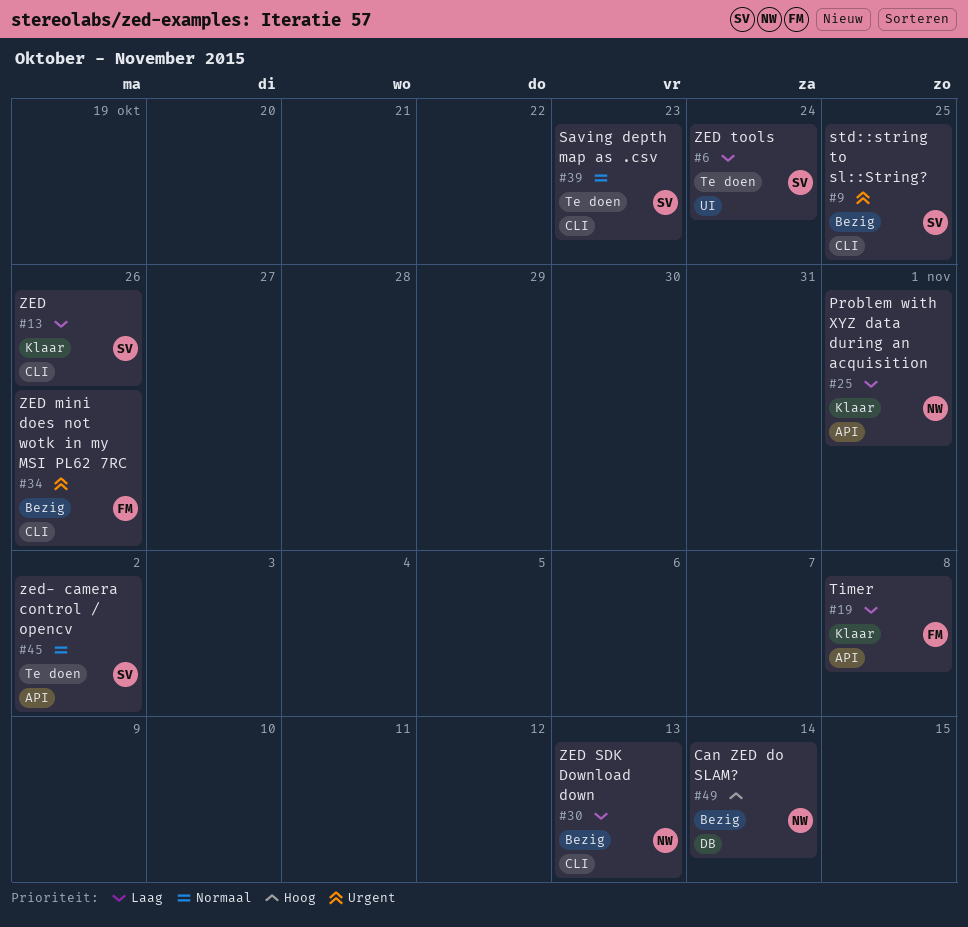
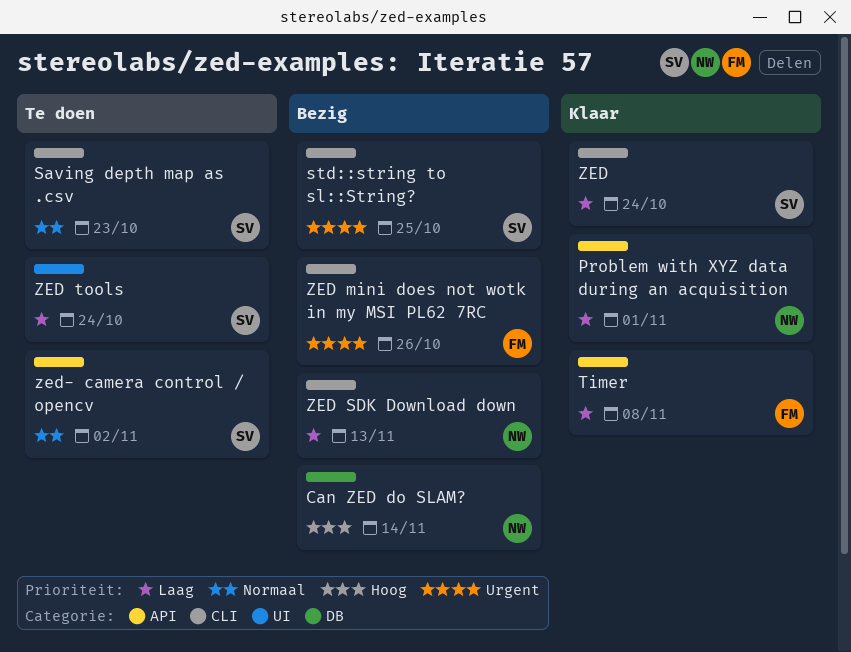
ZED, due: Oct 26 -> Oct 24

